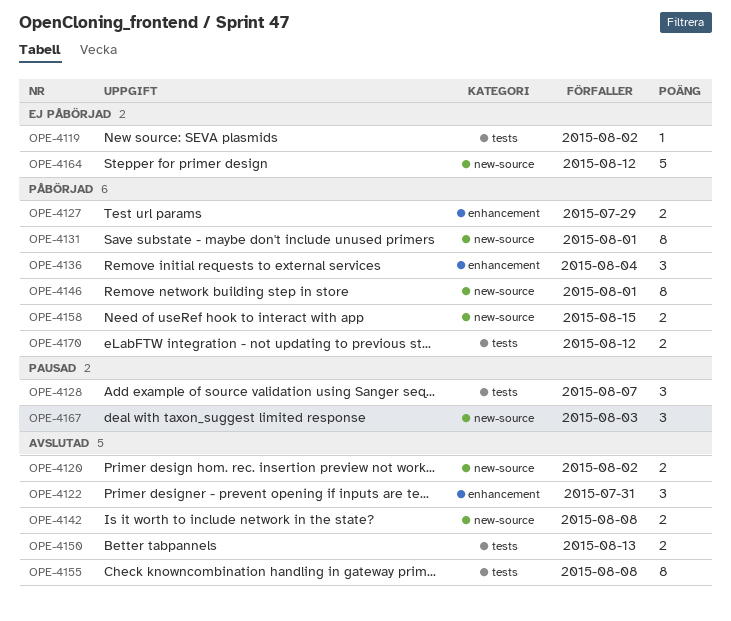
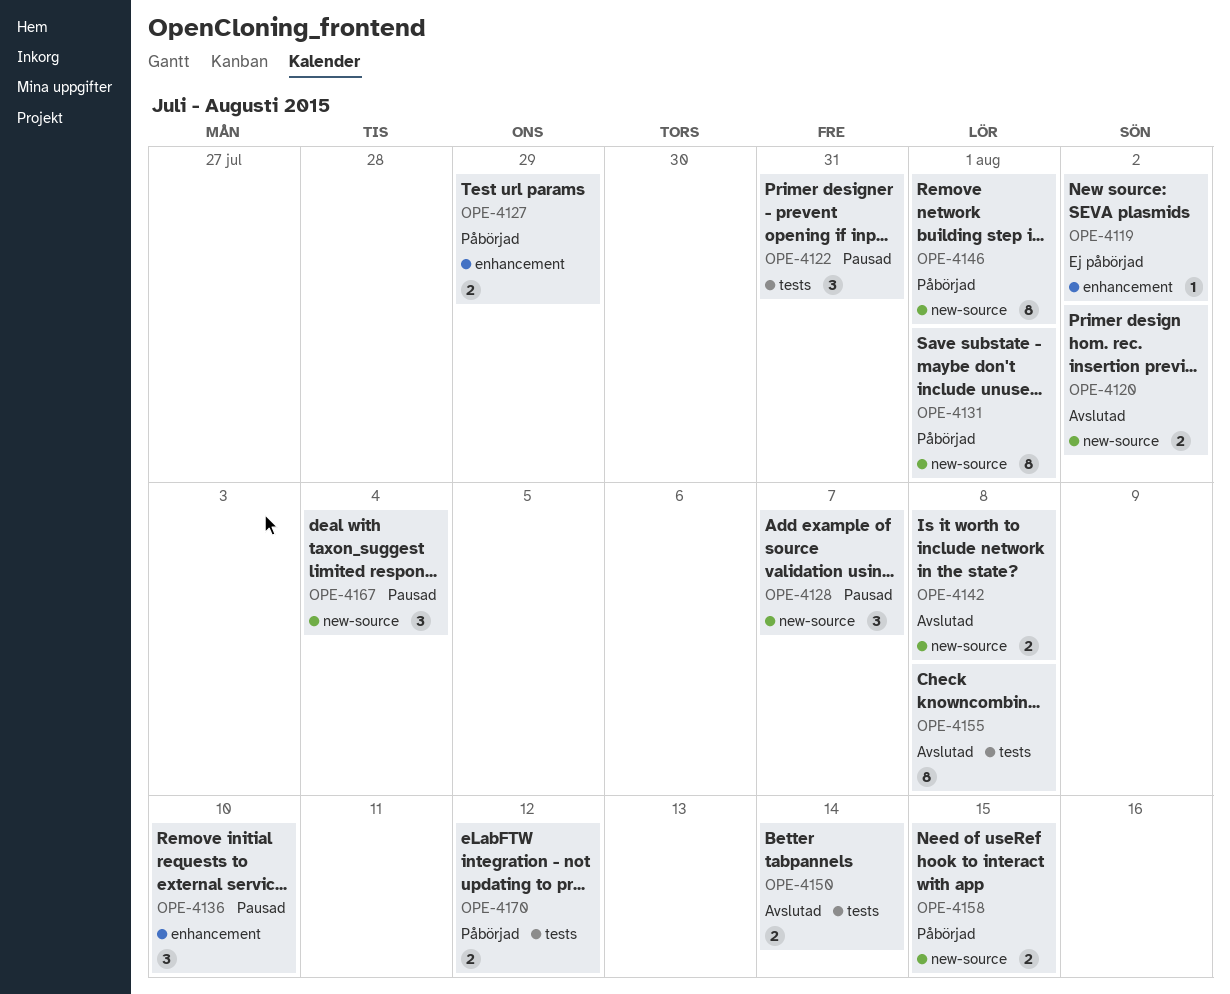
OPE-4119, label: tests -> enhancement
OPE-4122, status: Avslutad -> Pausad
OPE-4122, label: enhancement -> tests
OPE-4128, label: tests -> new-source
OPE-4136, status: Påbörjad -> Pausad
OPE-4136, due: Aug 4 -> Aug 10
OPE-4150, due: Aug 13 -> Aug 14
OPE-4164: present -> none
OPE-4167, due: Aug 3 -> Aug 4

